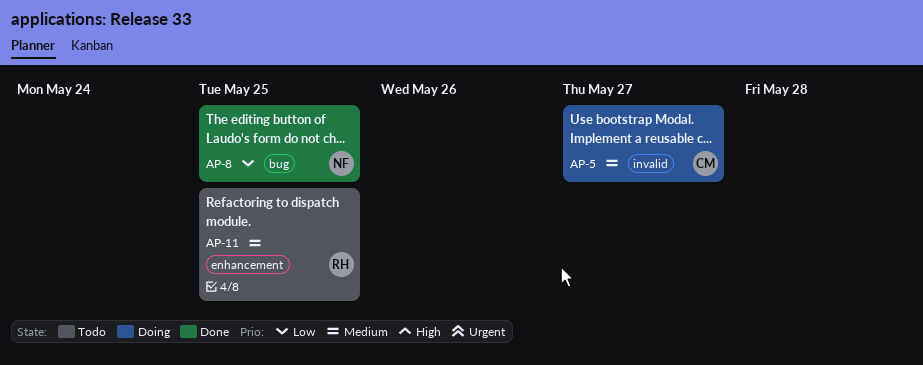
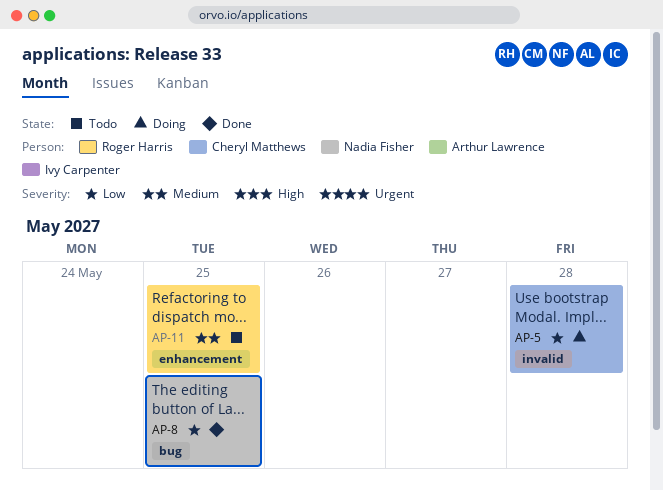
AP-5, priority: Medium -> Low
AP-5, due: May 27 -> May 28

